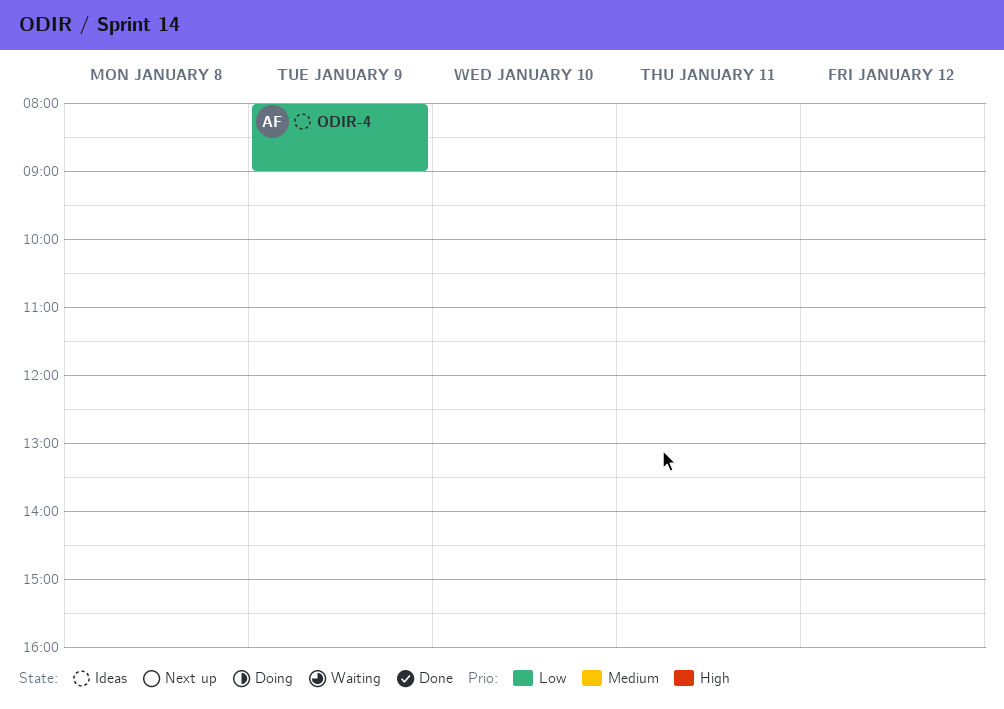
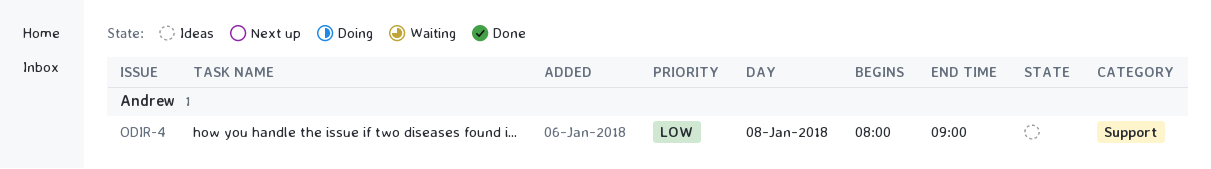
ODIR-4, day: Jan 9 -> Jan 8

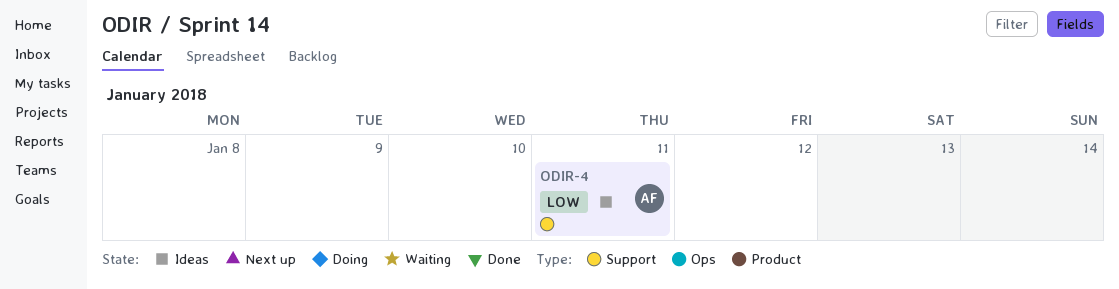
ODIR-4, day: Jan 8 -> Jan 11

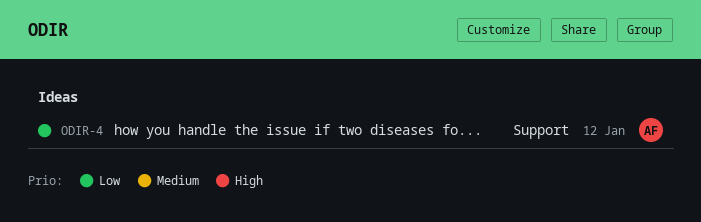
ODIR-4, day: Jan 11 -> Jan 12

